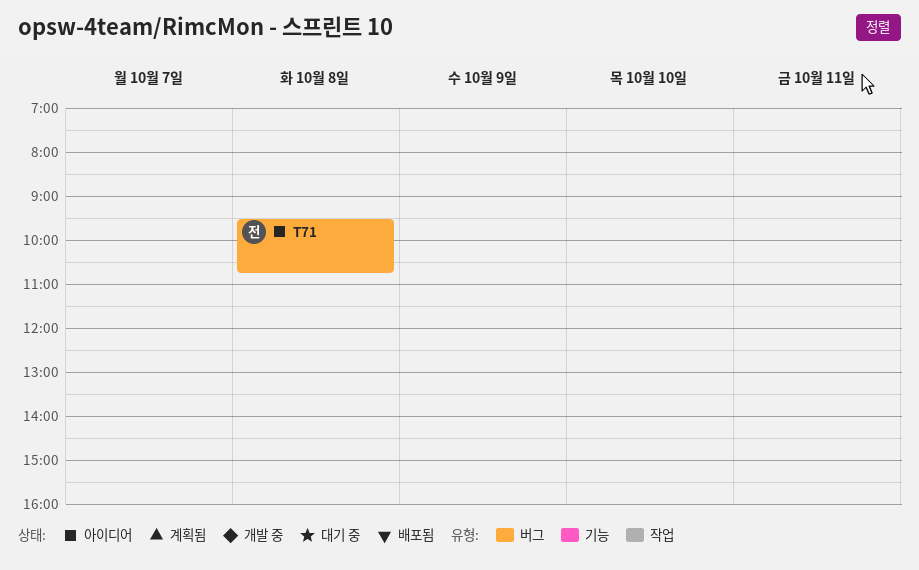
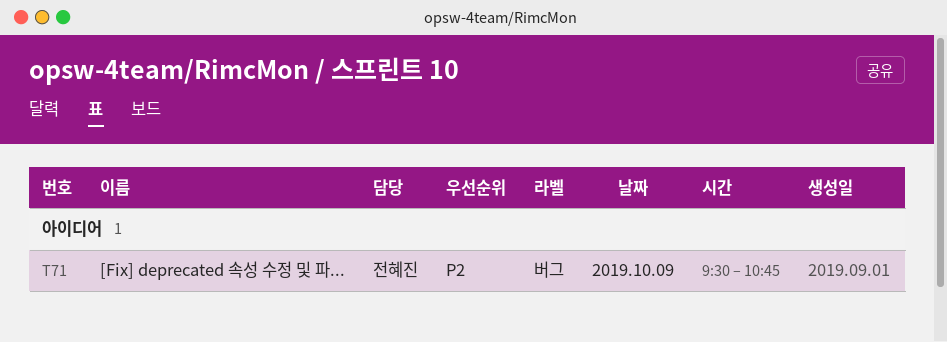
T71, day: Oct 8 -> Oct 9

